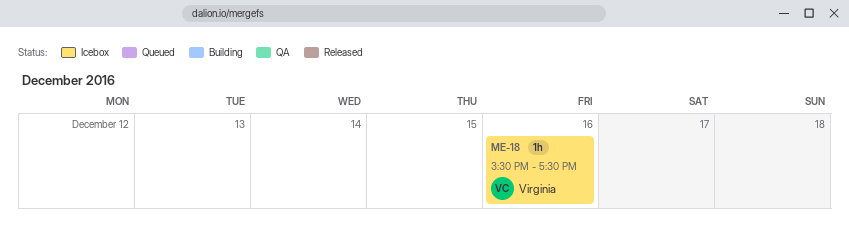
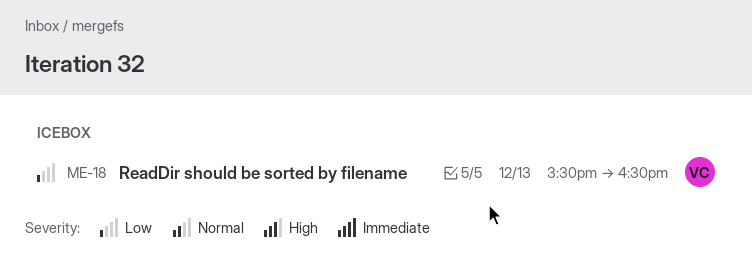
ME-18, day: Dec 16 -> Dec 13
ME-18, ends: 17:30 -> 16:30

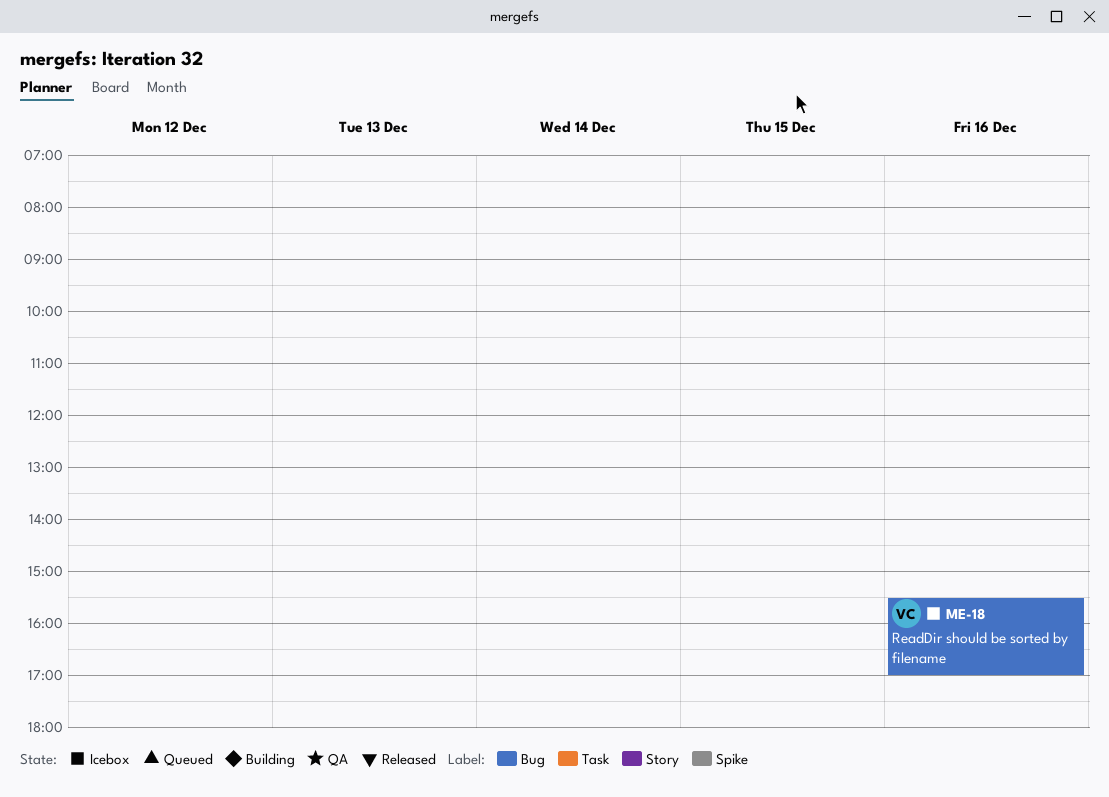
ME-18, day: Dec 13 -> Dec 16
ME-18, ends: 16:30 -> 17:00

